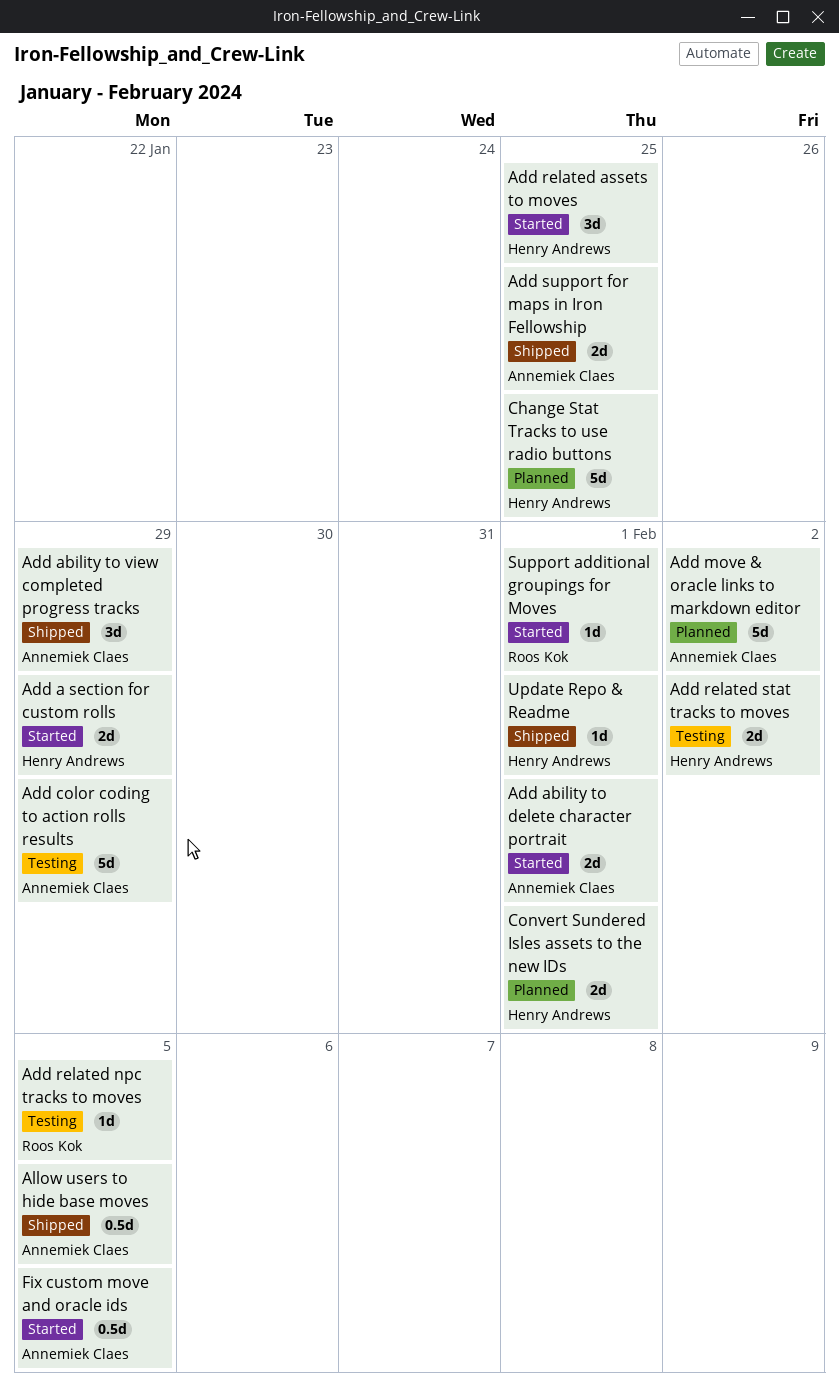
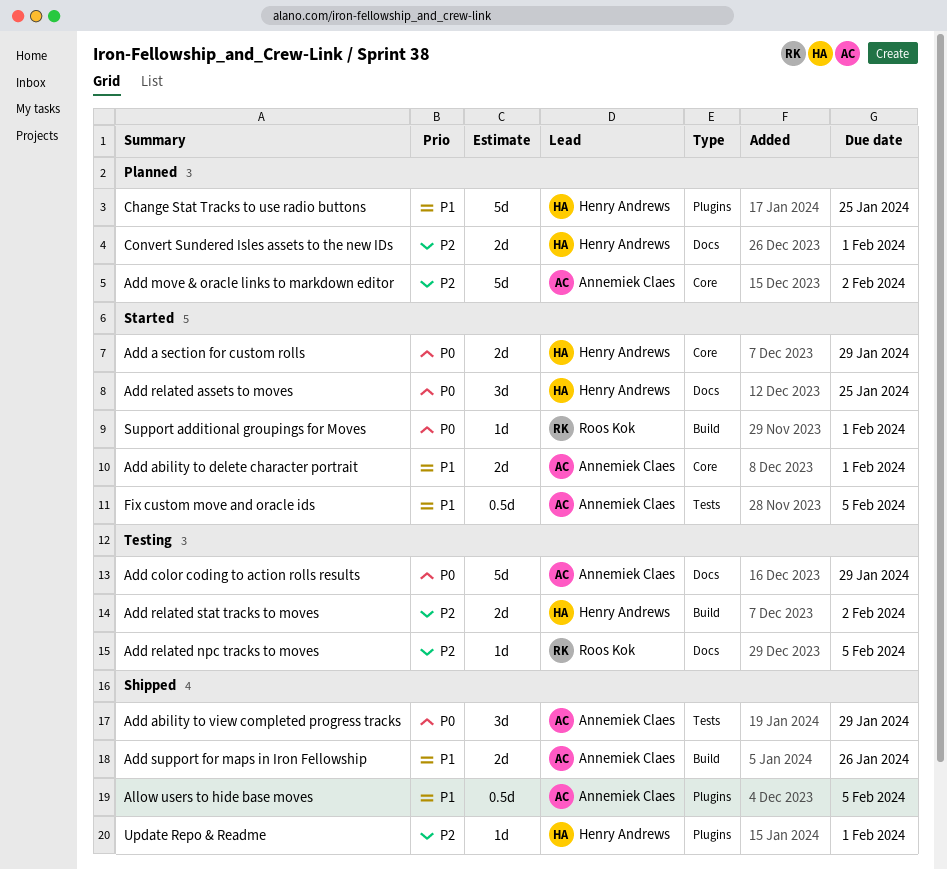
Add support for maps in Iron Fellowship, due: Jan 25 -> Jan 26

